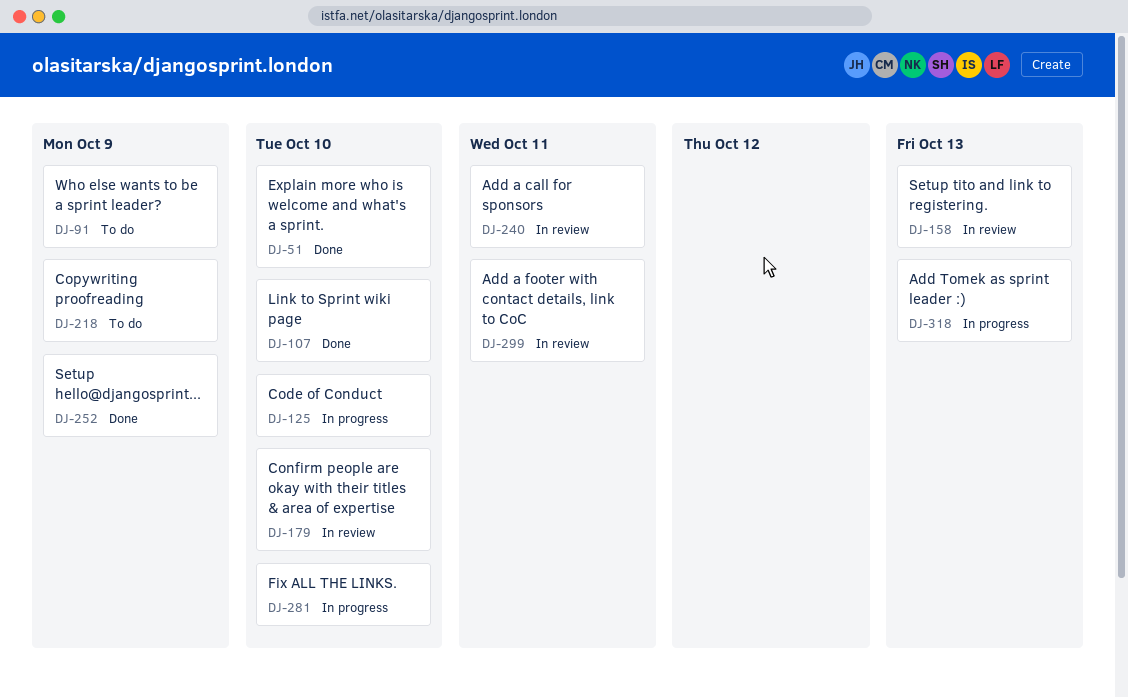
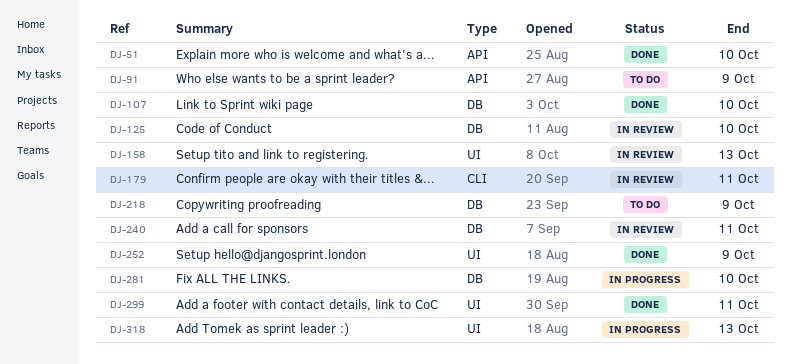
DJ-125, status: In progress -> In review
DJ-179, due: Oct 10 -> Oct 11
DJ-299, status: In review -> Done

